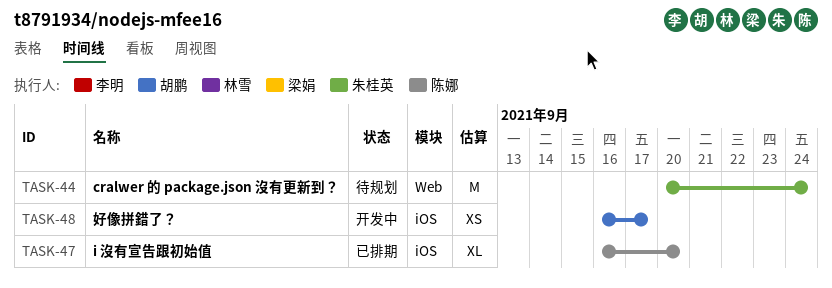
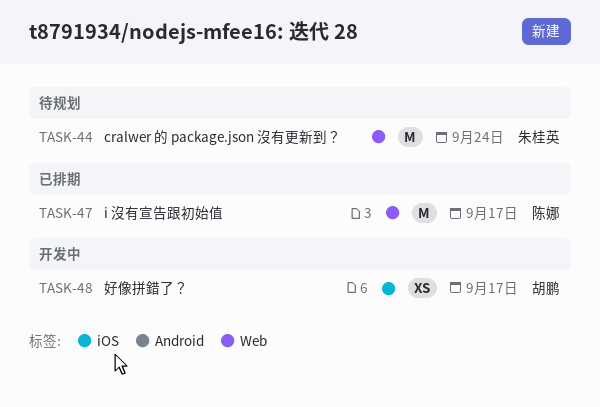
TASK-47, label: iOS -> Web
TASK-47, estimate: XL -> M
TASK-47, due: Sep 20 -> Sep 17

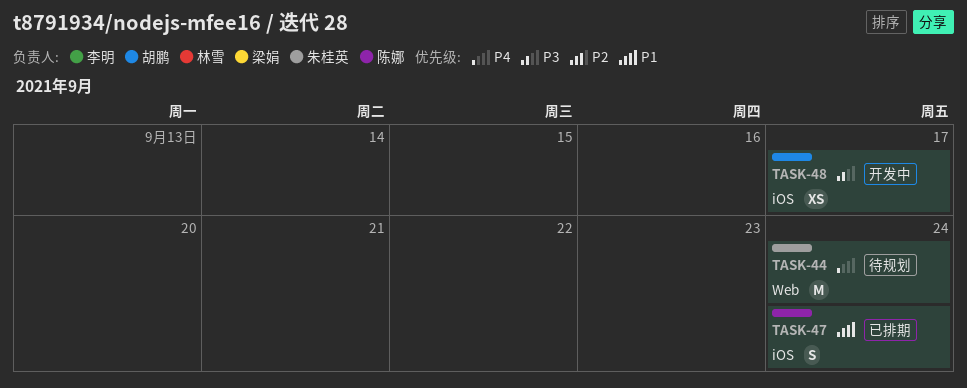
TASK-47, label: Web -> iOS
TASK-47, estimate: M -> S
TASK-47, due: Sep 17 -> Sep 24

